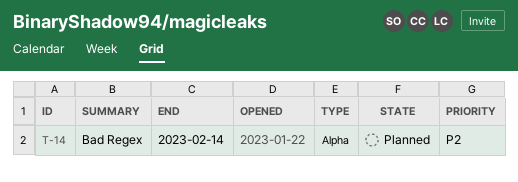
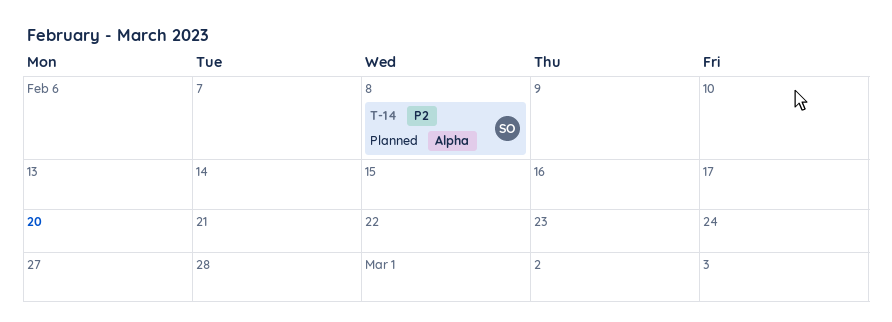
T-14, due: Feb 14 -> Feb 8

